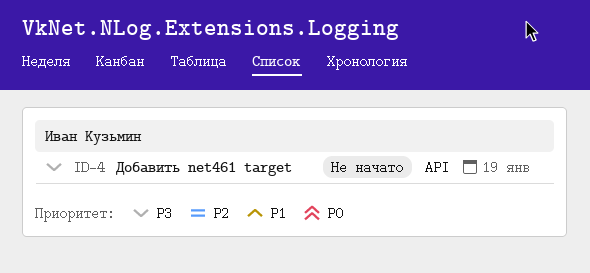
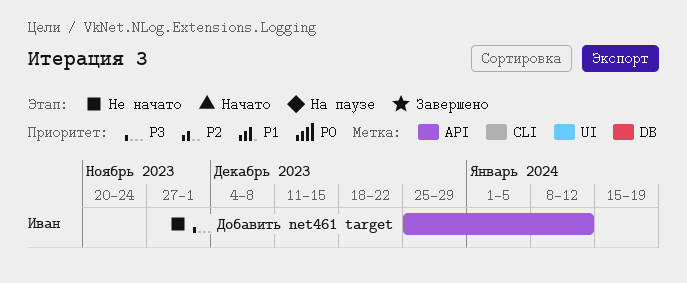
Добавить net461 target, due: Jan 19 -> Jan 12

